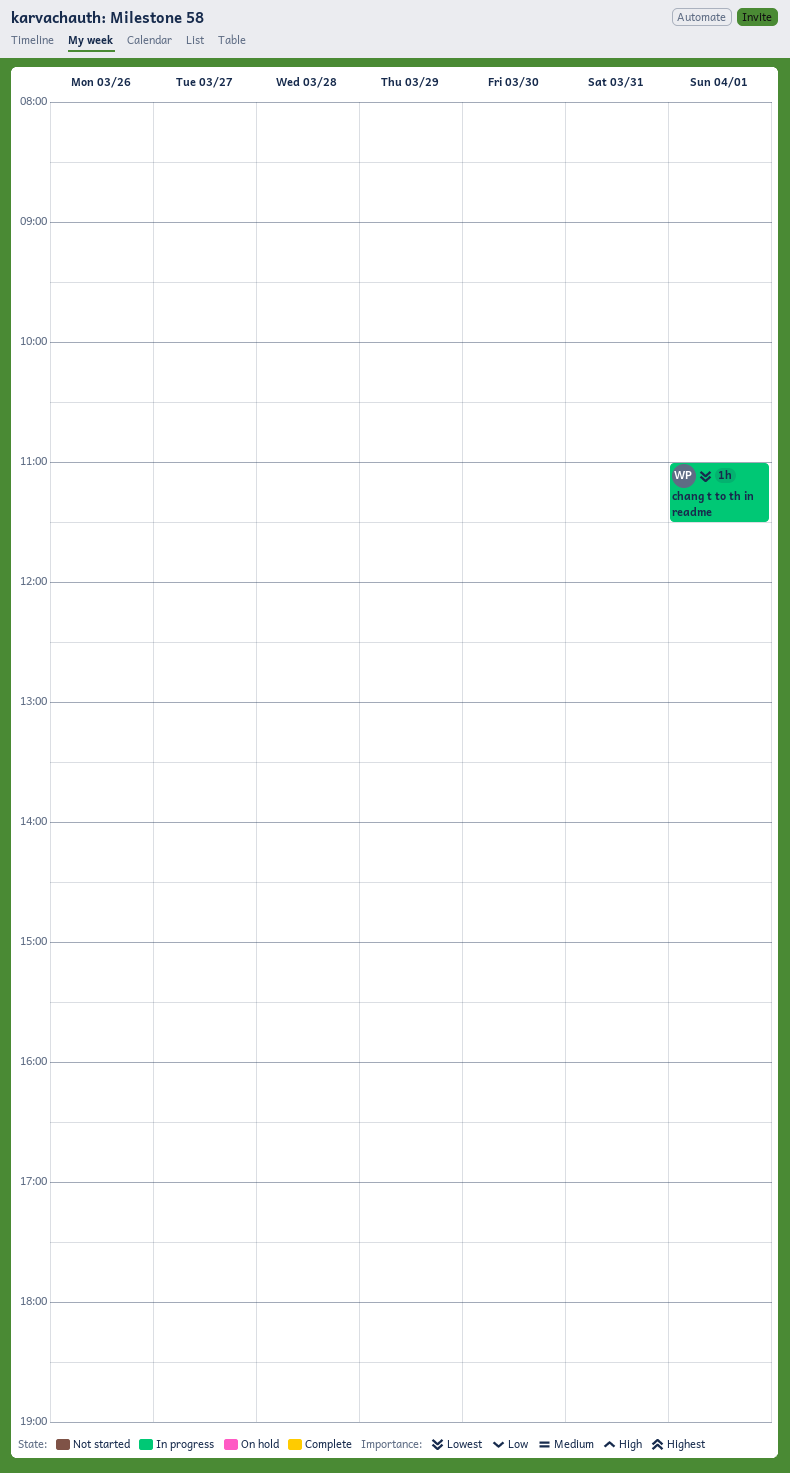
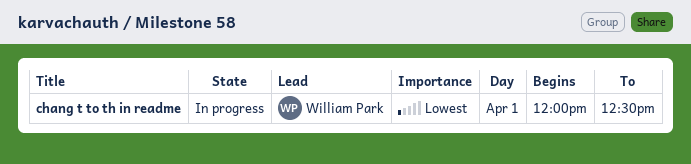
chang t to th in readme, begins: 11:00 -> 12:00
chang t to th in readme, ends: 11:30 -> 12:30

